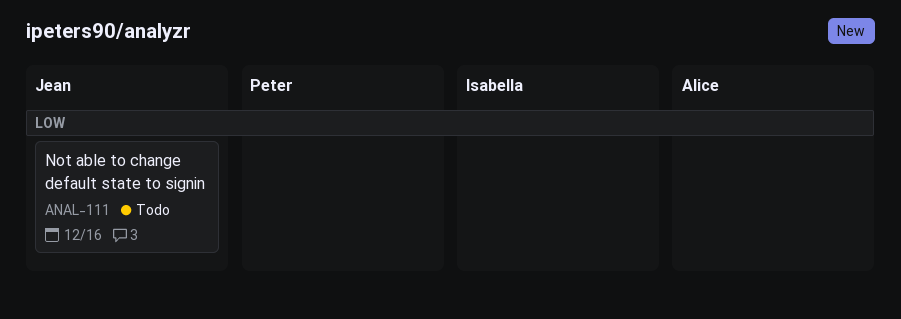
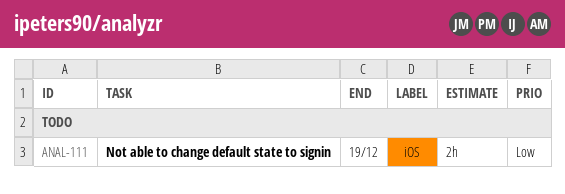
ANAL-111, due: Dec 16 -> Dec 19

